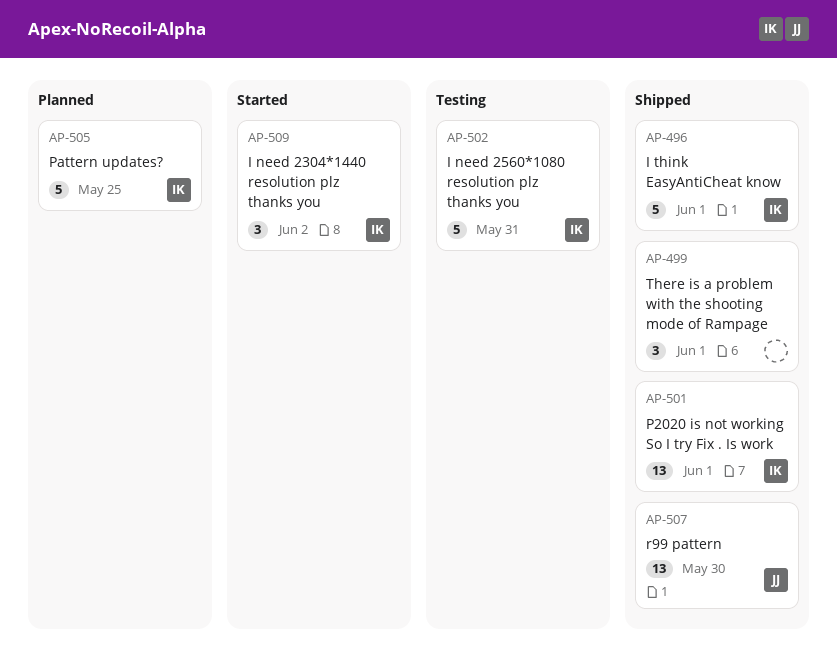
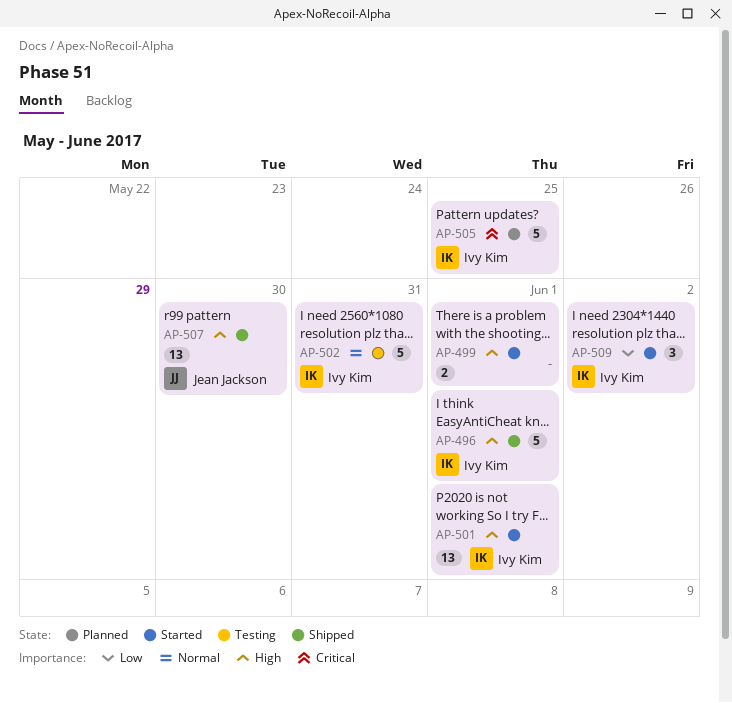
AP-499, status: Shipped -> Started
AP-499, estimate: 3 -> 2
AP-501, status: Shipped -> Started

